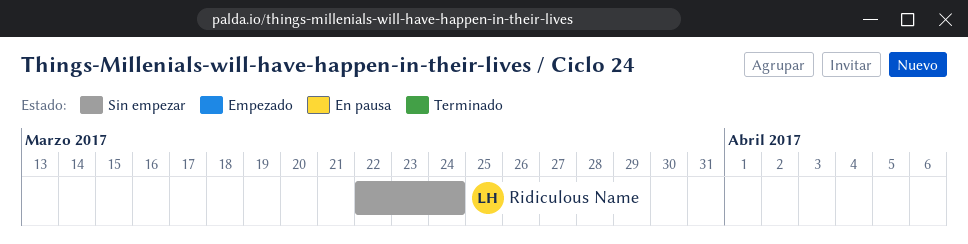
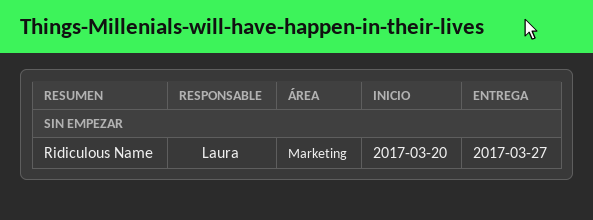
Ridiculous Name, start: Mar 22 -> Mar 20
Ridiculous Name, due: Mar 24 -> Mar 27

